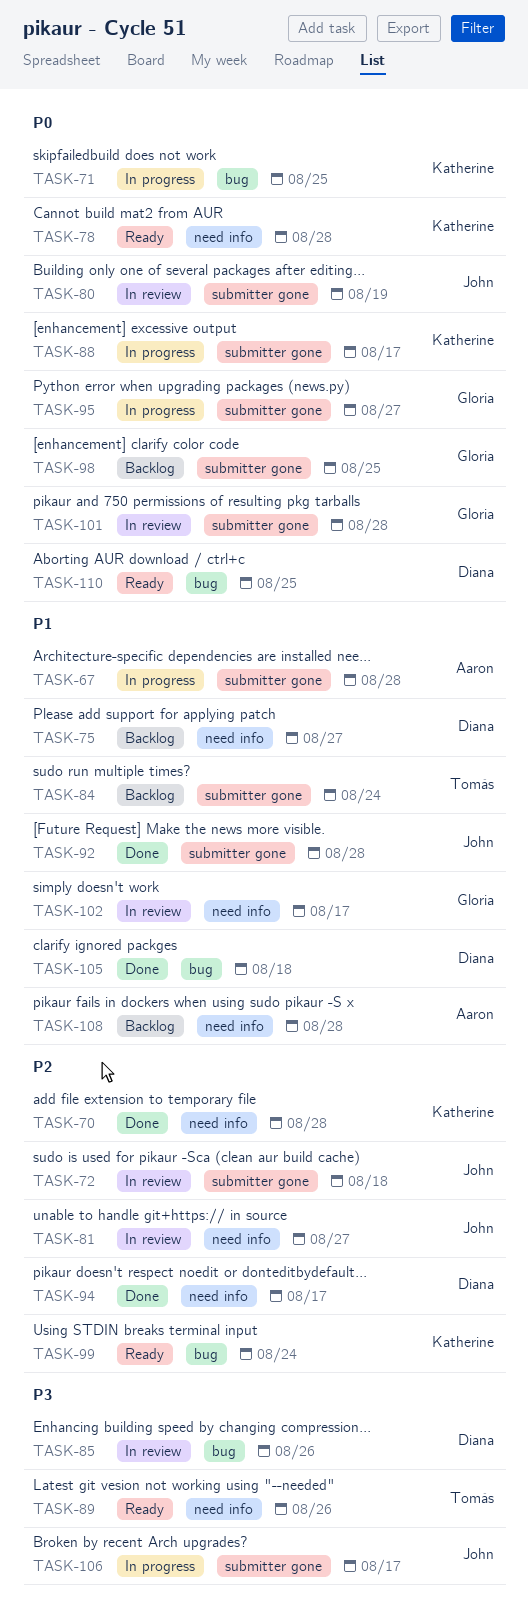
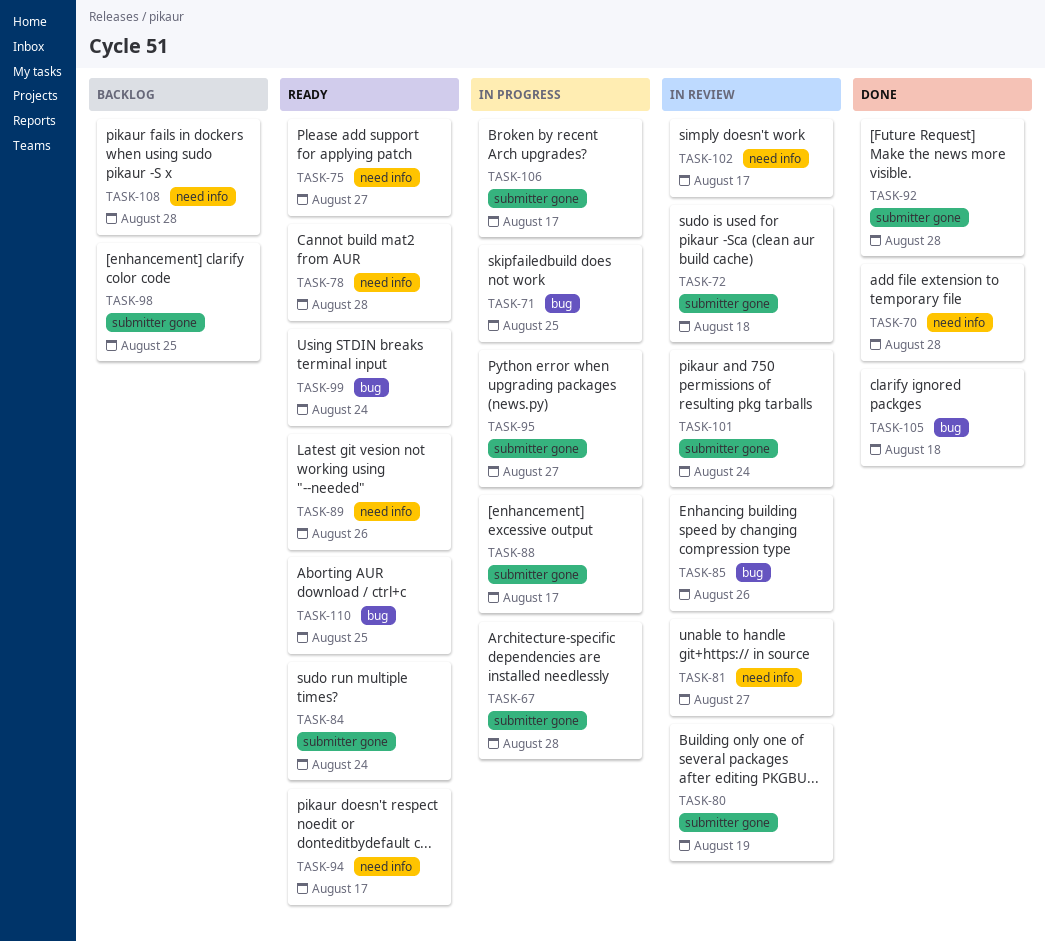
TASK-75, status: Backlog -> Ready
TASK-84, status: Backlog -> Ready
TASK-94, status: Done -> Ready
TASK-101, due: Aug 28 -> Aug 24

